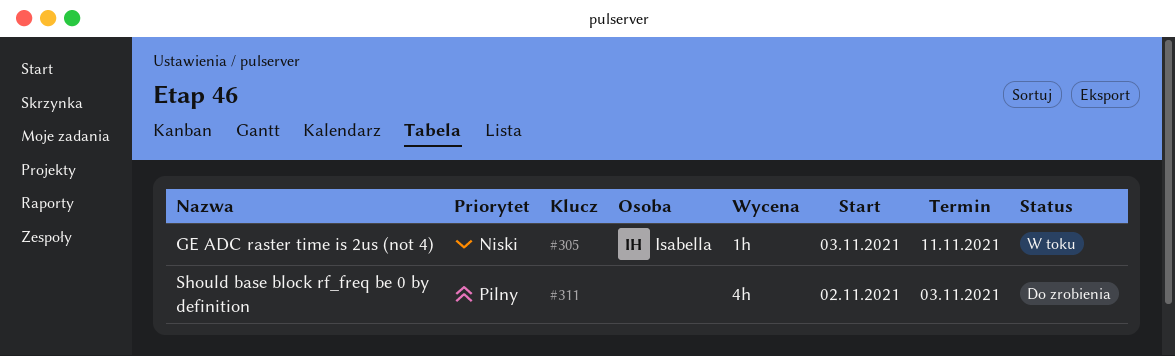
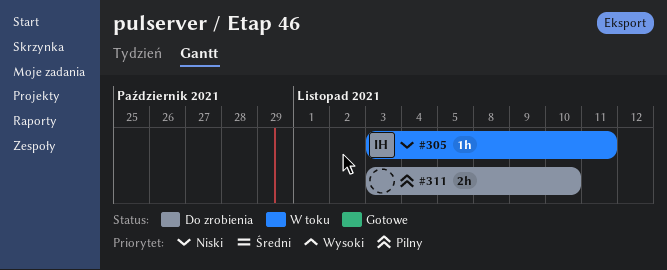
#311, estimate: 4h -> 2h
#311, start: Nov 2 -> Nov 3
#311, due: Nov 3 -> Nov 10

